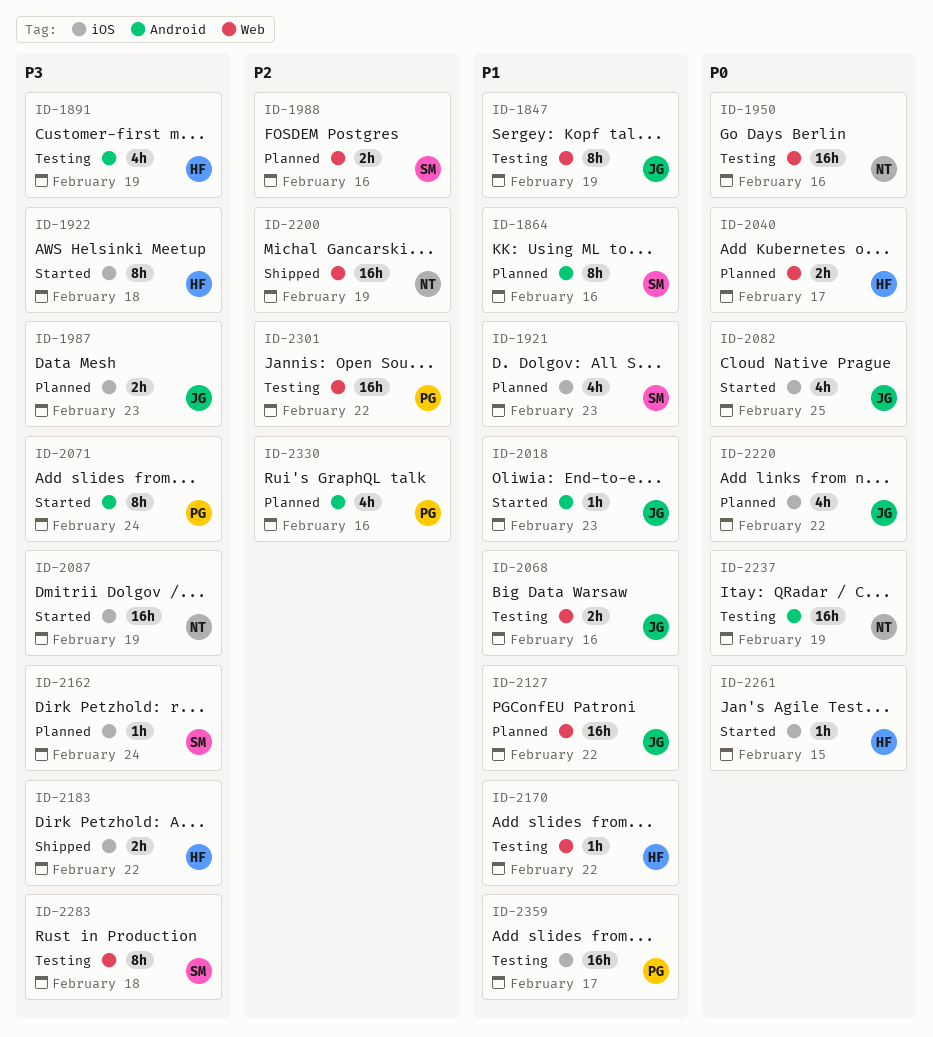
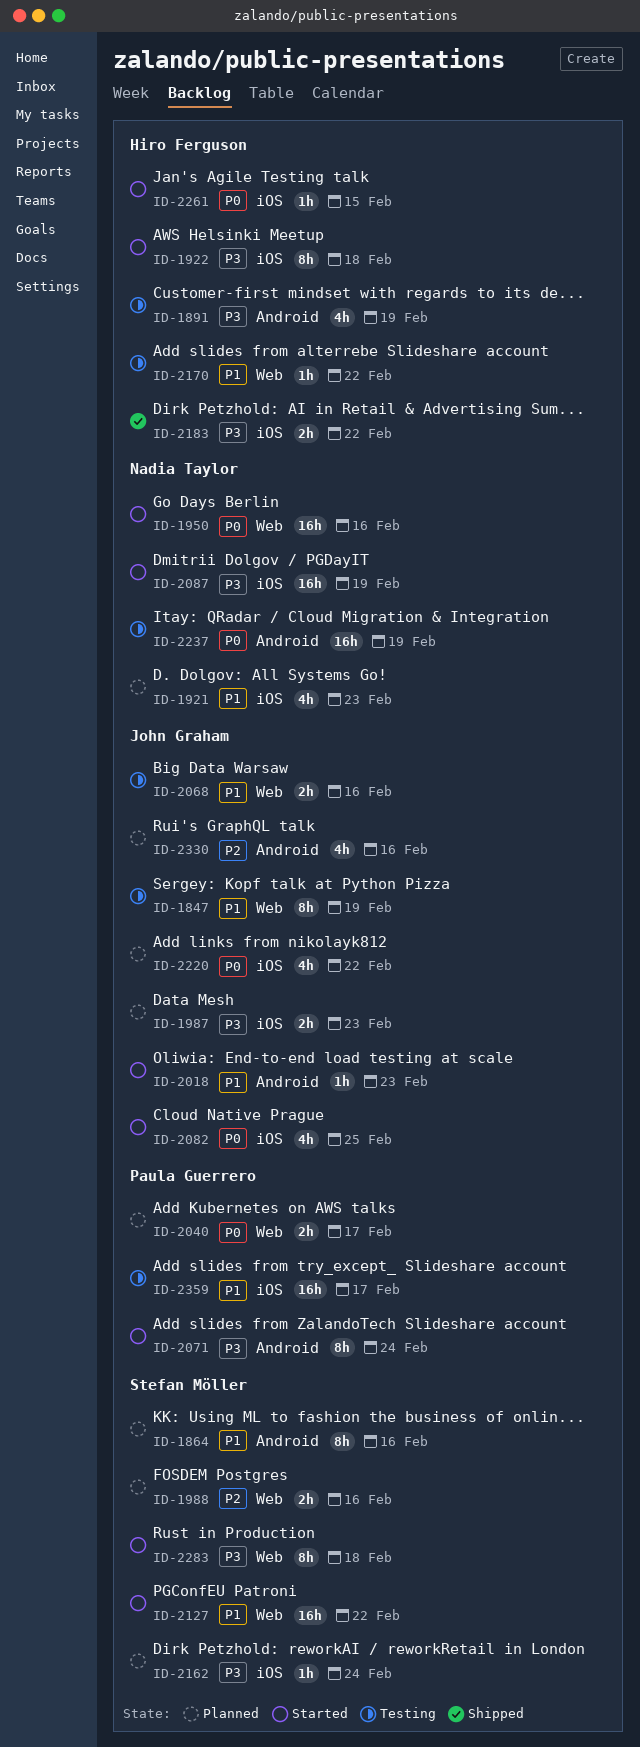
ID-1921, owner: Stefan Möller -> Nadia Taylor
ID-1950, status: Testing -> Started
ID-2040, owner: Hiro Ferguson -> Paula Guerrero
ID-2127, status: Planned -> Started
ID-2127, owner: John Graham -> Stefan Möller
ID-2200: present -> none
ID-2283, status: Testing -> Started
ID-2301: present -> none
ID-2330, owner: Paula Guerrero -> John Graham

